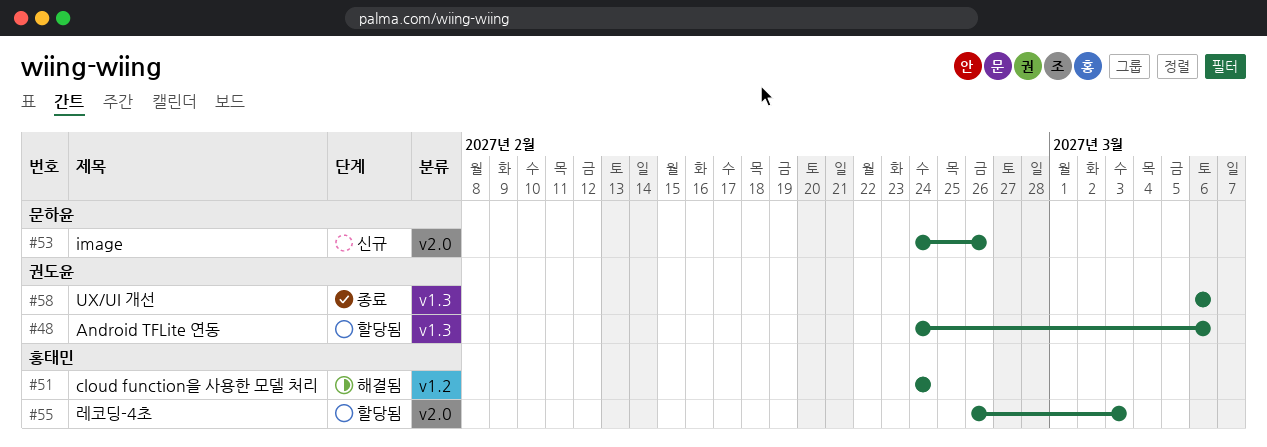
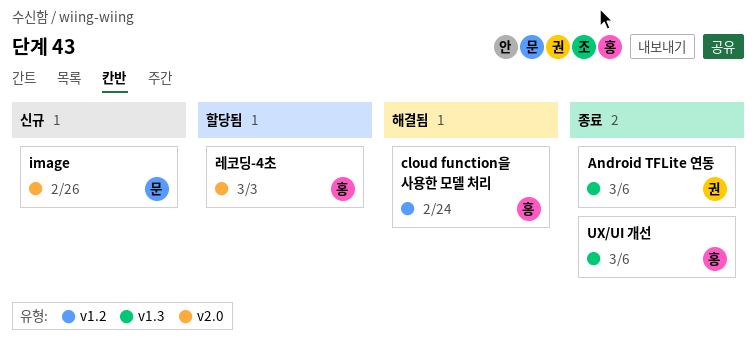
Android TFLite 연동, status: 할당됨 -> 종료
UX/UI 개선, owner: 권도윤 -> 홍태민

